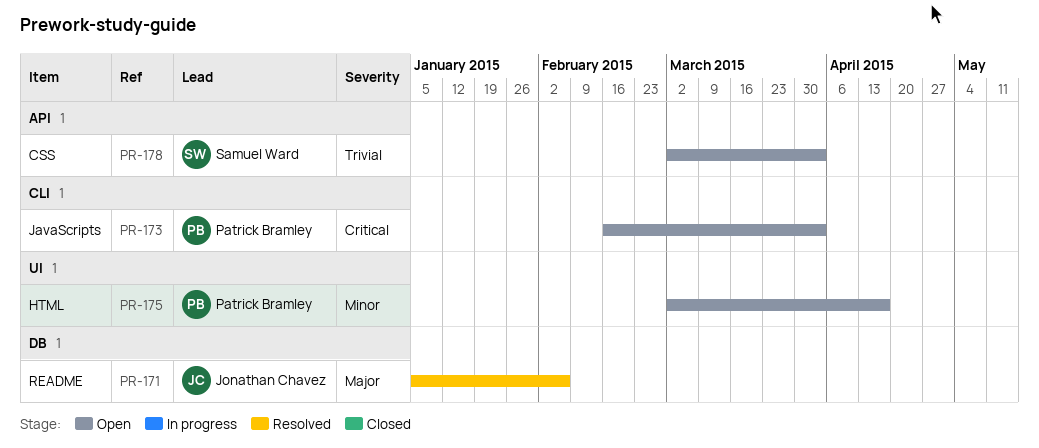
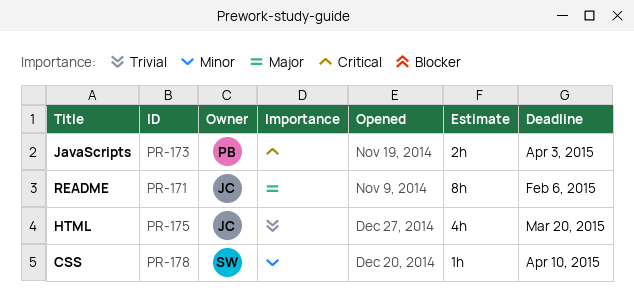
PR-175, owner: Patrick Bramley -> Jonathan Chavez
PR-175, priority: Minor -> Trivial
PR-175, due: Apr 17 -> Mar 20
PR-178, priority: Trivial -> Minor
PR-178, due: Apr 3 -> Apr 10

